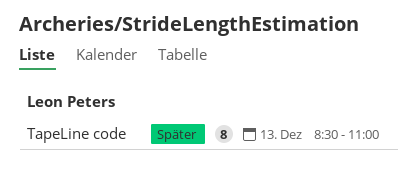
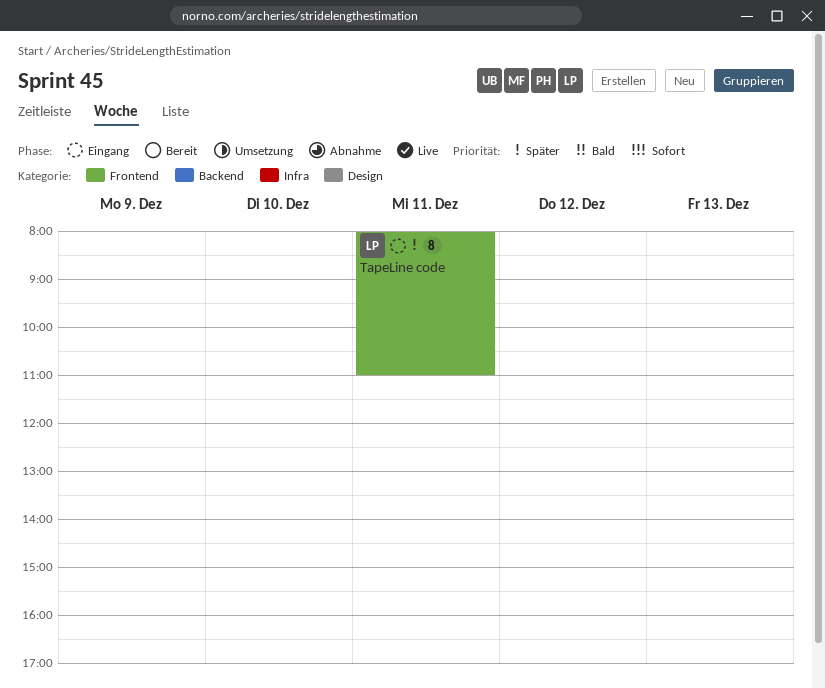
TapeLine code, day: Dec 13 -> Dec 11
TapeLine code, begins: 08:30 -> 08:00

